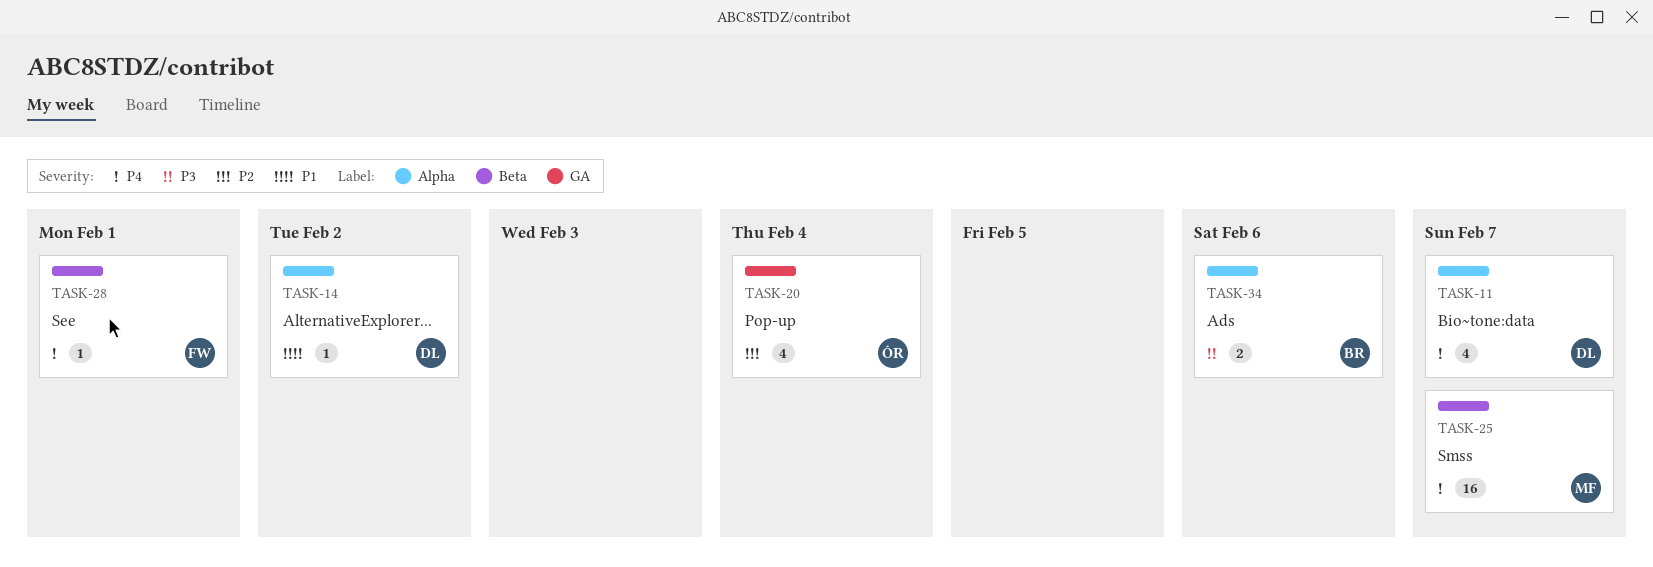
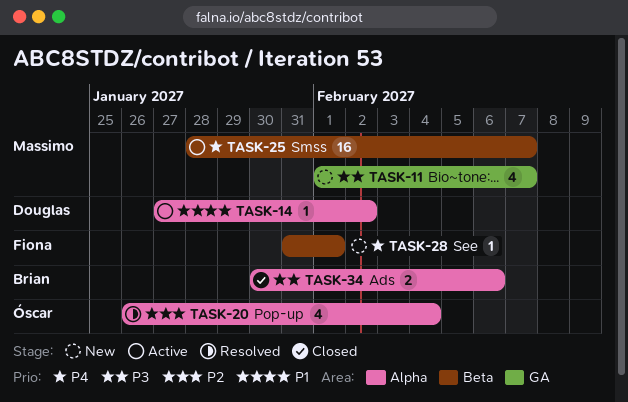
TASK-11, owner: Douglas -> Massimo
TASK-11, priority: P4 -> P3
TASK-11, label: Alpha -> GA
TASK-20, label: GA -> Alpha

